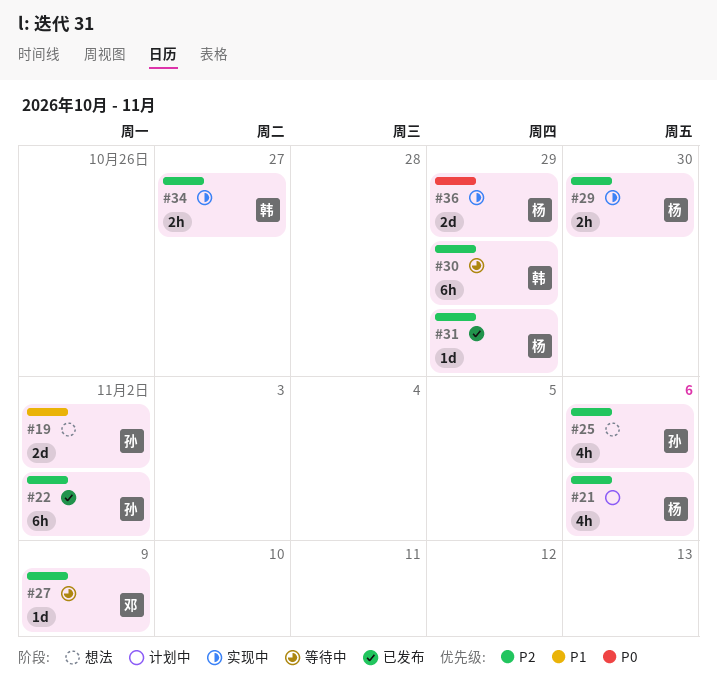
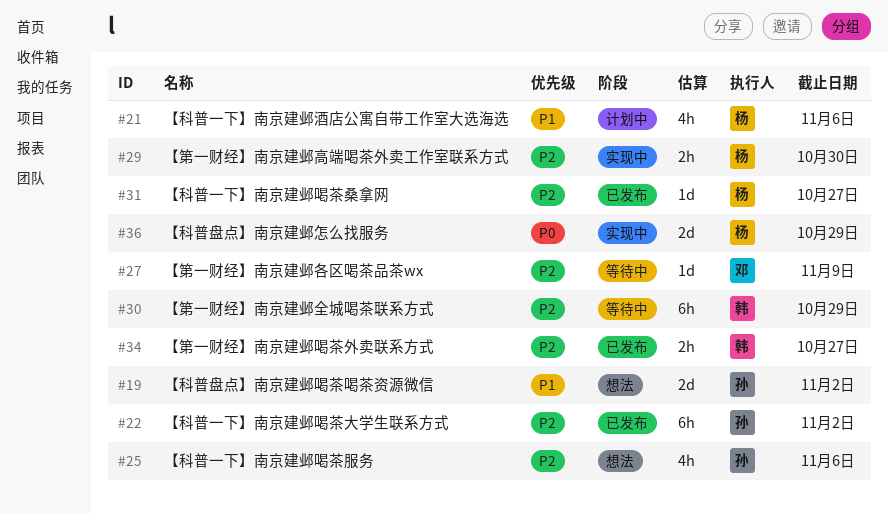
#21, priority: P2 -> P1
#31, due: Oct 29 -> Oct 27
#34, status: 实现中 -> 已发布

